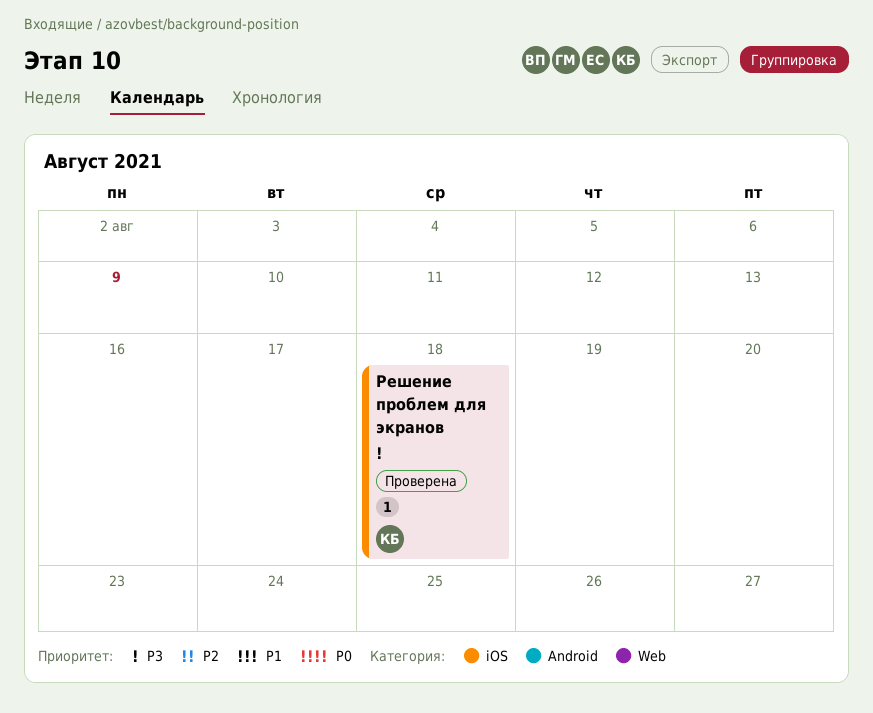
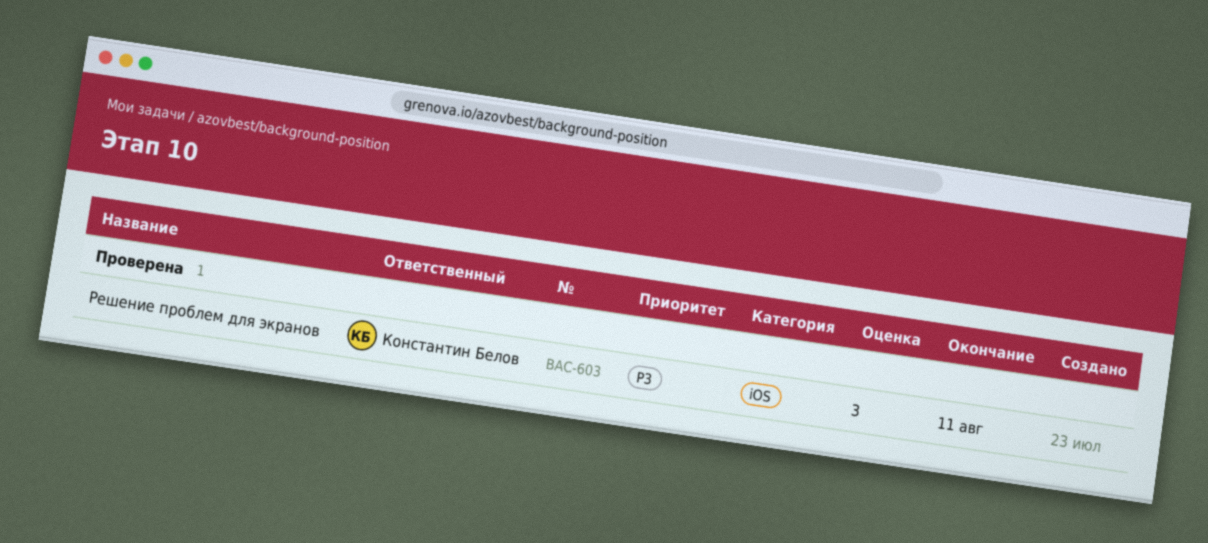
Решение проблем для экранов, estimate: 1 -> 3
Решение проблем для экранов, due: Aug 18 -> Aug 11

